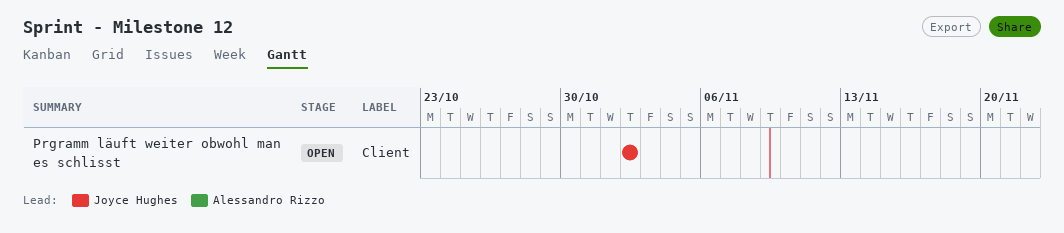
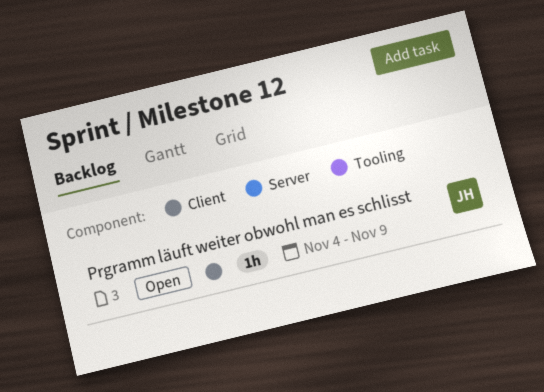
Prgramm läuft weiter obwohl man es schlisst, start: Nov 2 -> Nov 4
Prgramm läuft weiter obwohl man es schlisst, due: Nov 2 -> Nov 9

